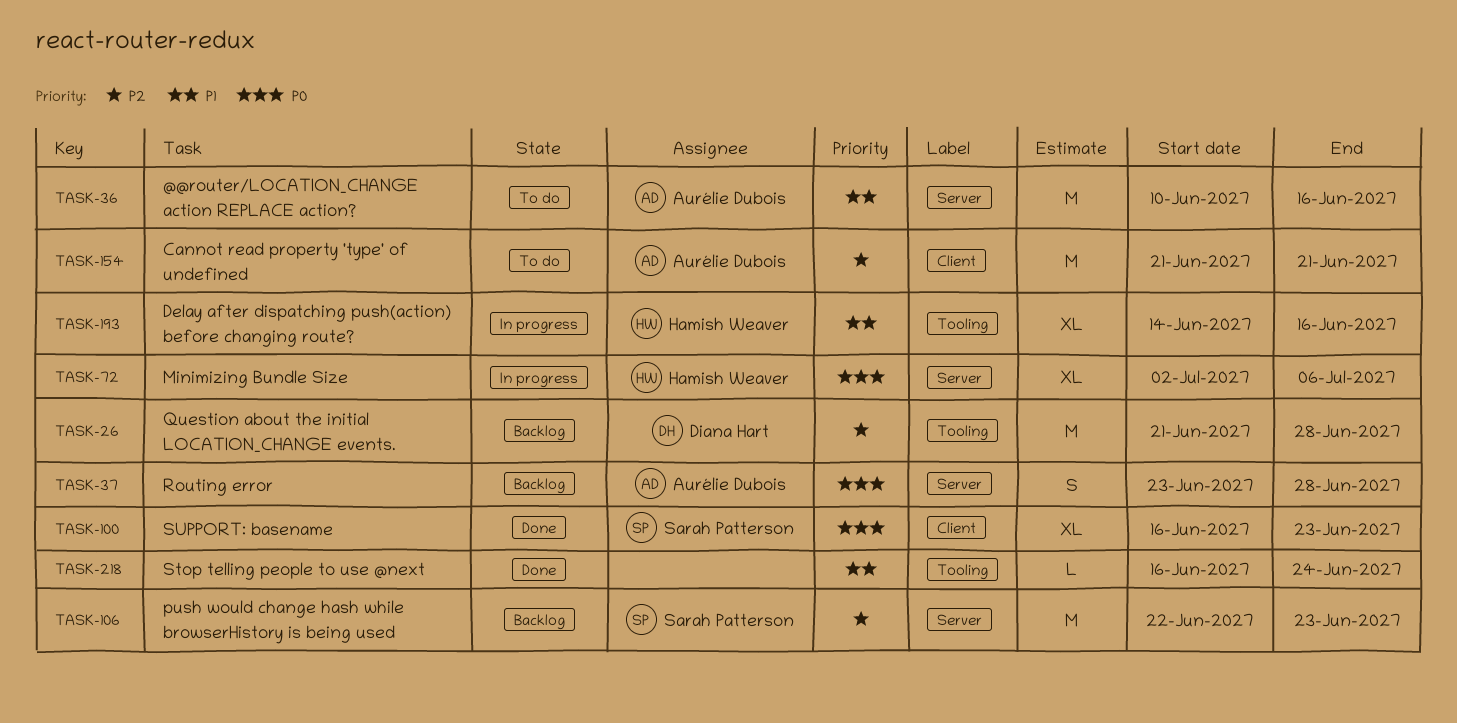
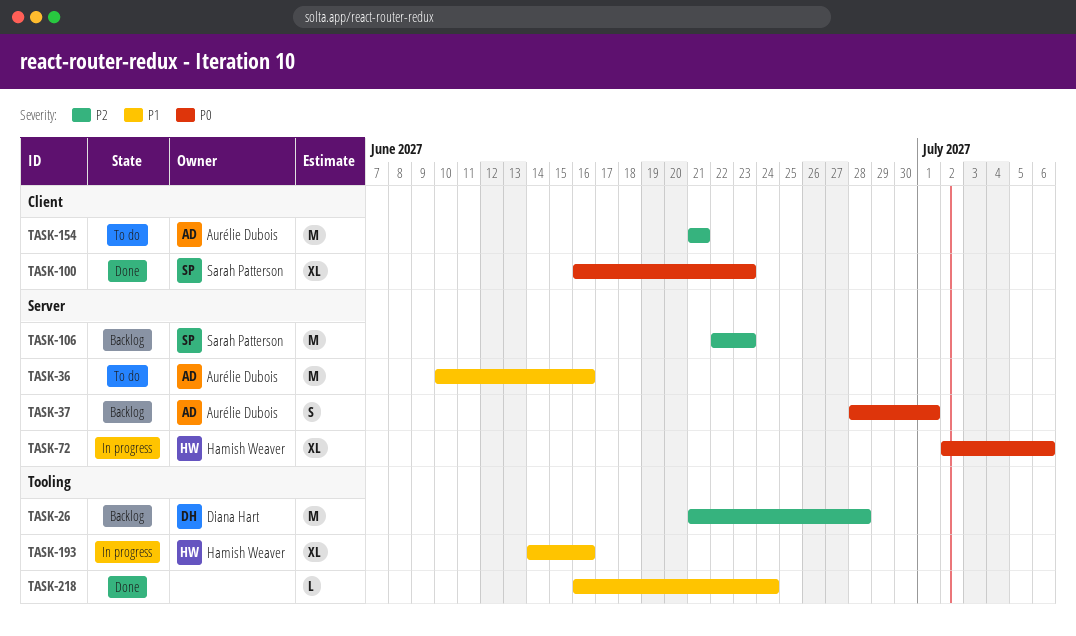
TASK-37, start: Jun 23 -> Jun 28
TASK-37, due: Jun 28 -> Jul 1

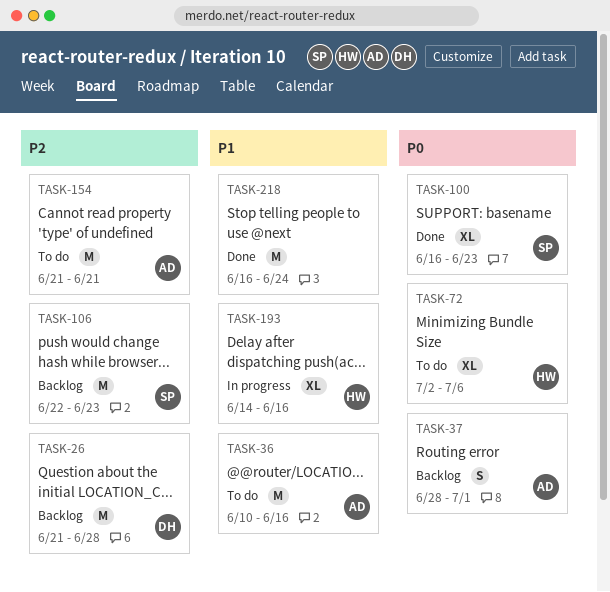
TASK-72, status: In progress -> To do
TASK-218, estimate: L -> M

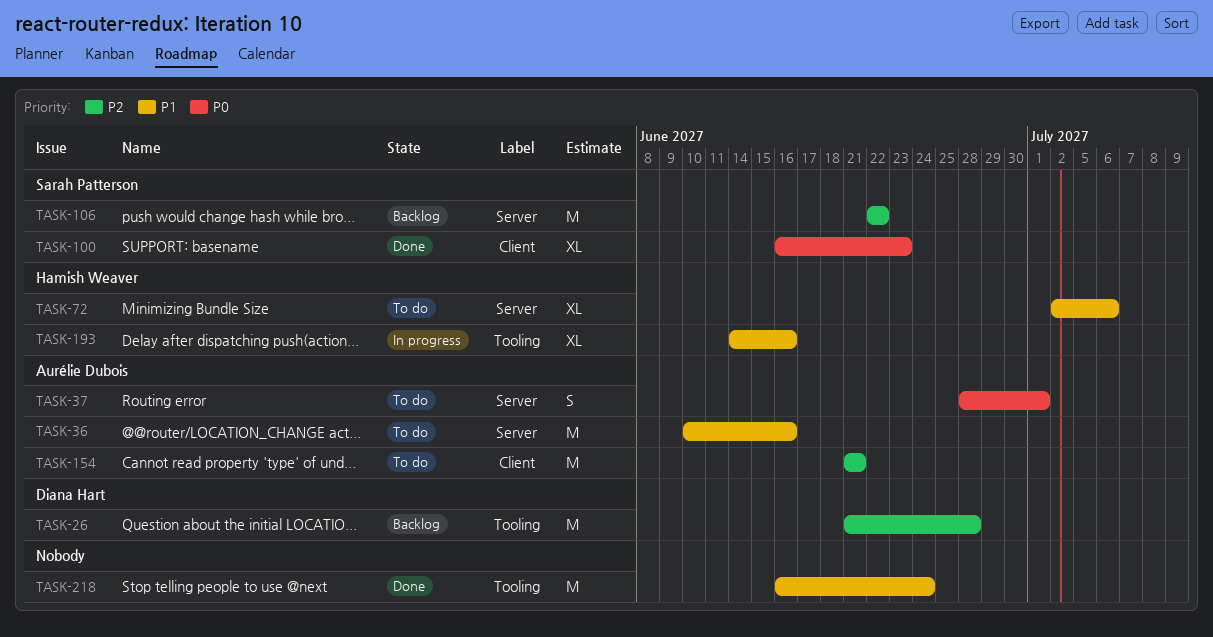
TASK-37, status: Backlog -> To do
TASK-72, priority: P0 -> P1
TASK-106, due: Jun 23 -> Jun 22

